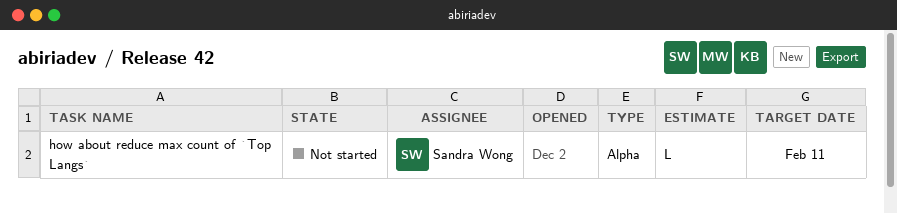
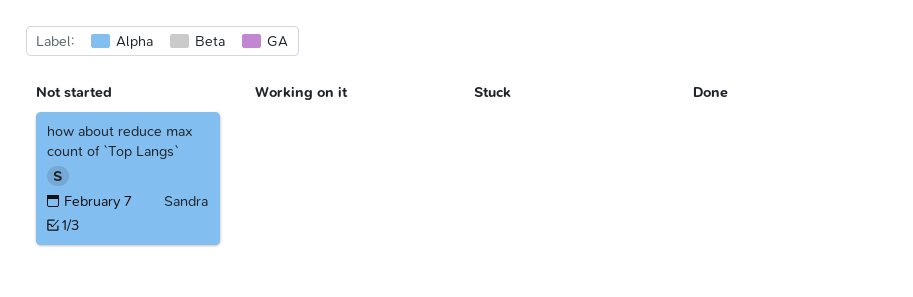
how about reduce max count of `Top Langs`, estimate: L -> S
how about reduce max count of `Top Langs`, due: Feb 11 -> Feb 7

